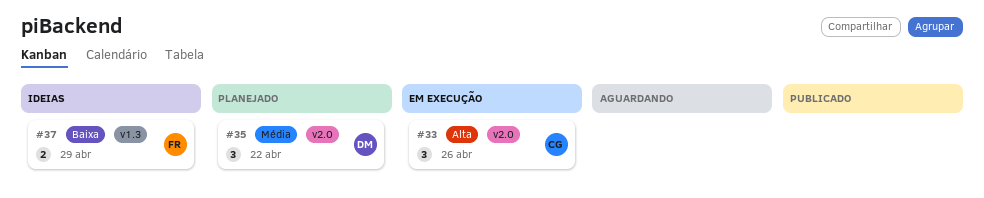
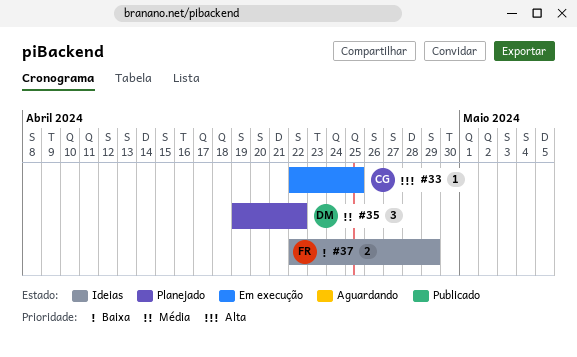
#33, estimate: 3 -> 1
#33, due: Apr 26 -> Apr 25

